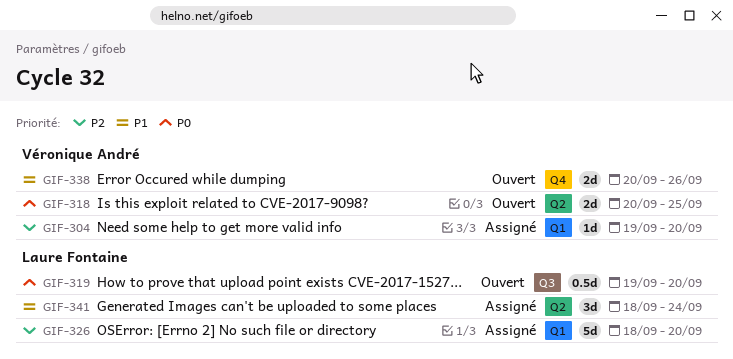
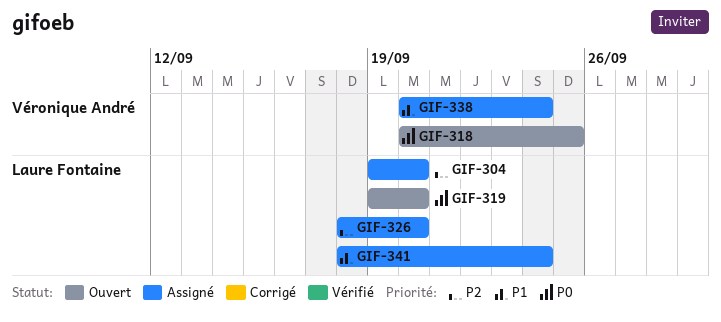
GIF-304, owner: Véronique André -> Laure Fontaine
GIF-338, status: Ouvert -> Assigné
GIF-338, due: Sep 26 -> Sep 24

